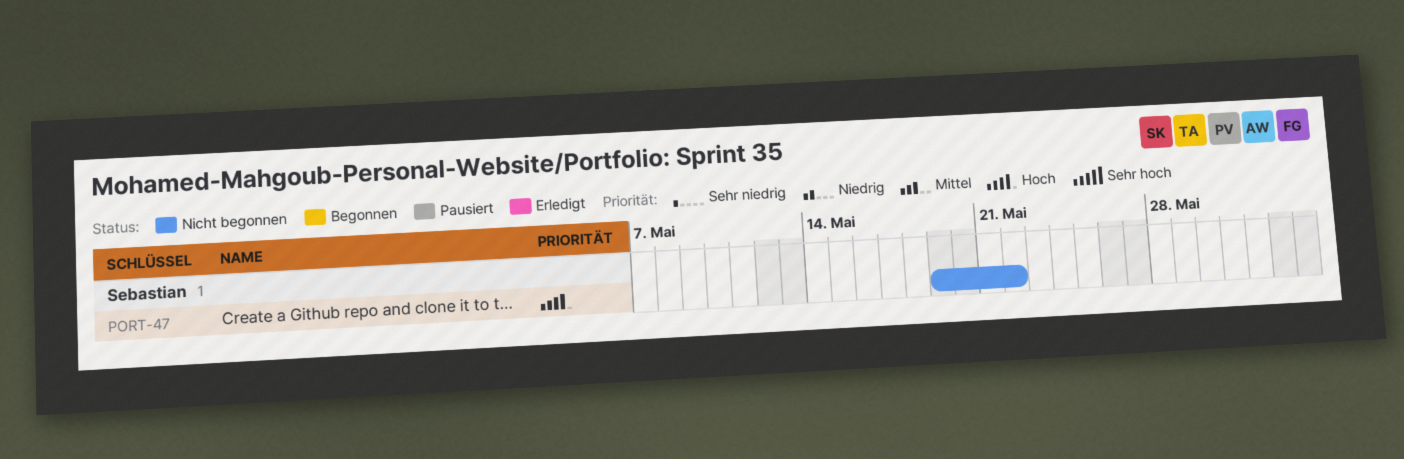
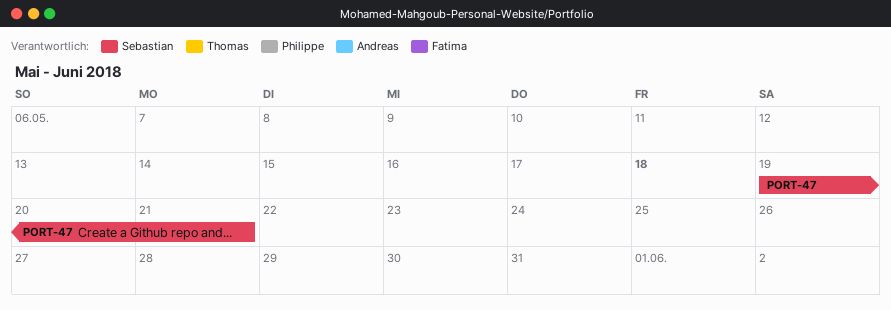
PORT-47, due: May 22 -> May 21

